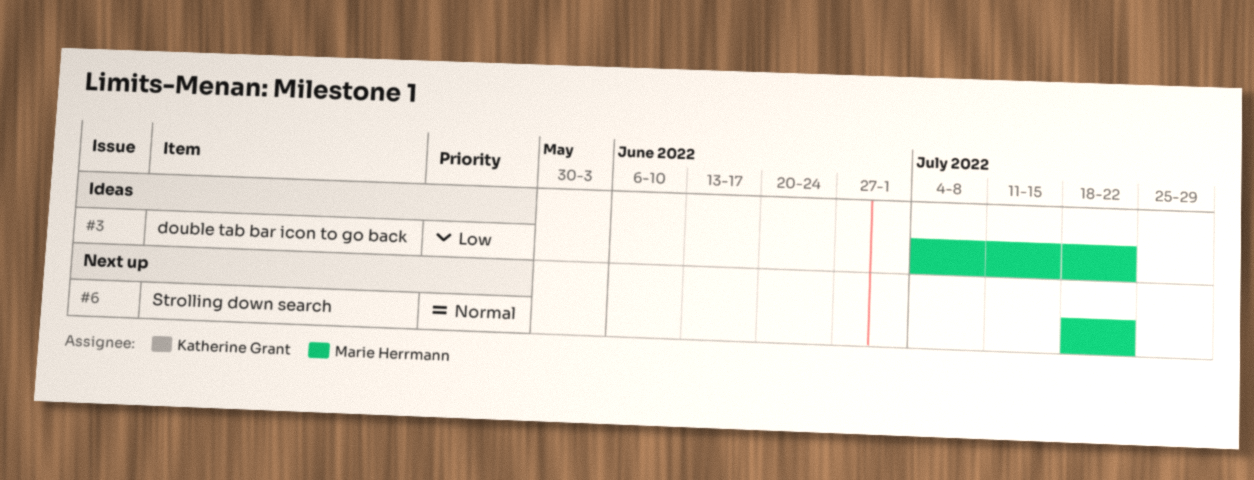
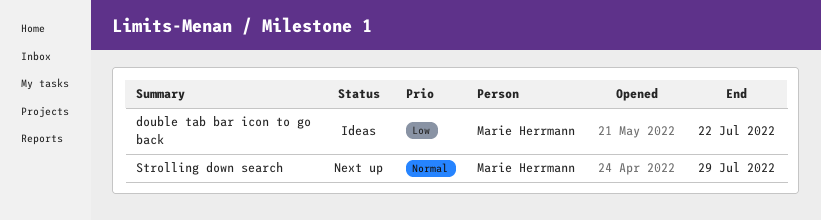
Strolling down search, due: Jul 22 -> Jul 29

